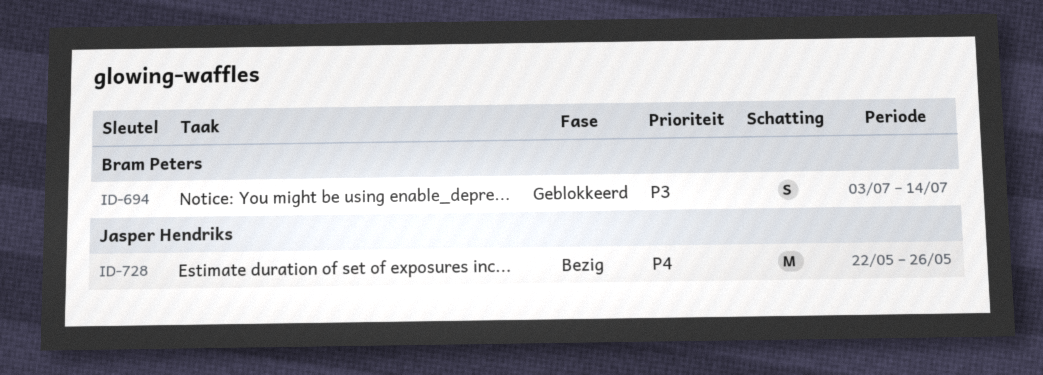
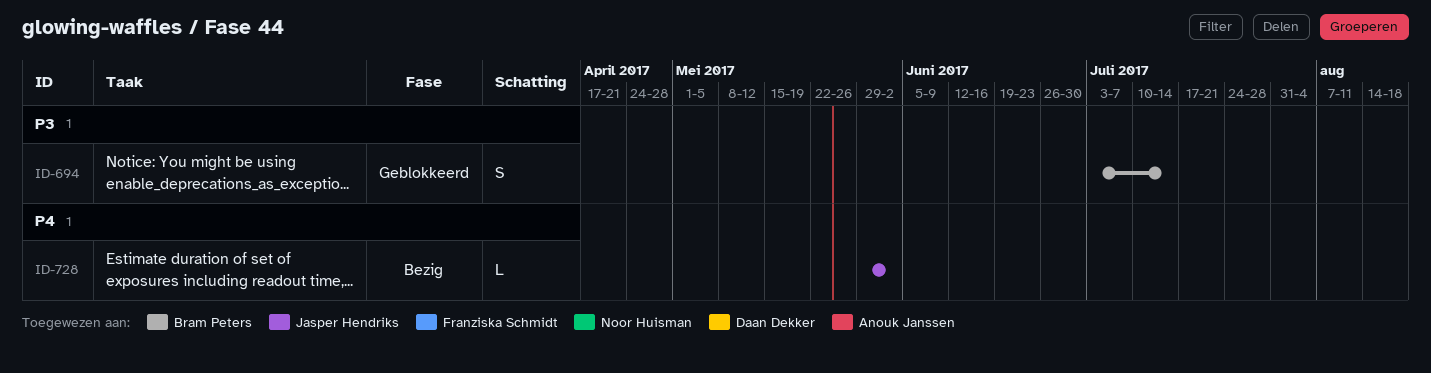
ID-728, estimate: M -> L
ID-728, start: May 22 -> May 29
ID-728, due: May 26 -> Jun 2

